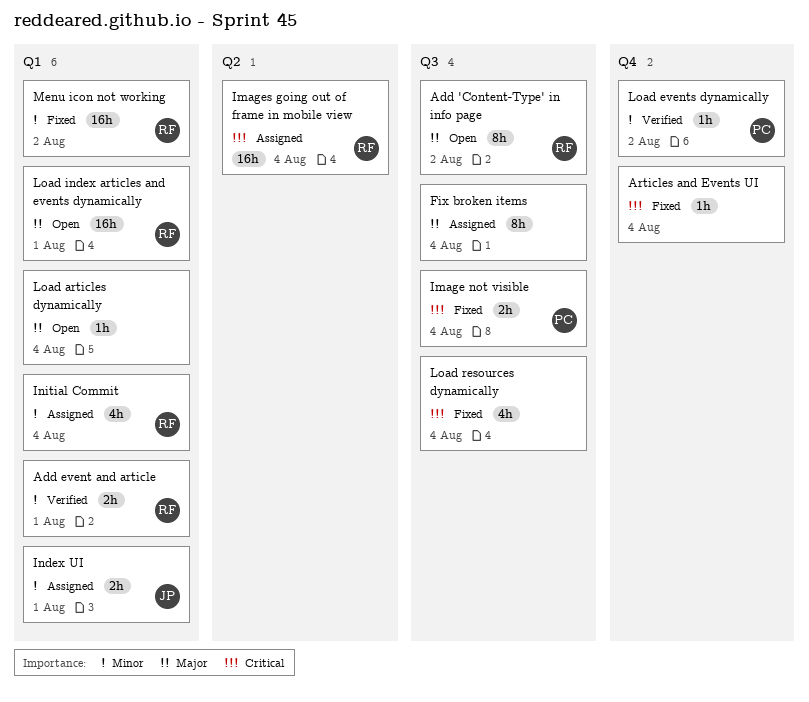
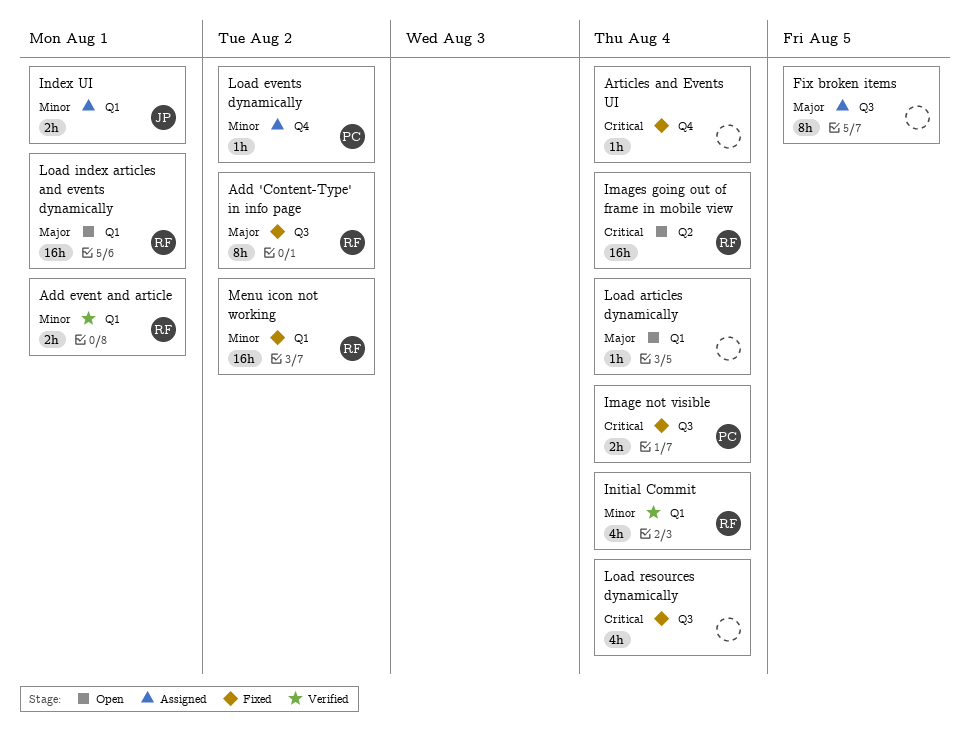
Add 'Content-Type' in info page, status: Open -> Fixed
Fix broken items, due: Aug 4 -> Aug 5
Images going out of frame in mobile view, status: Assigned -> Open
Initial Commit, status: Assigned -> Verified
Load events dynamically, status: Verified -> Assigned

